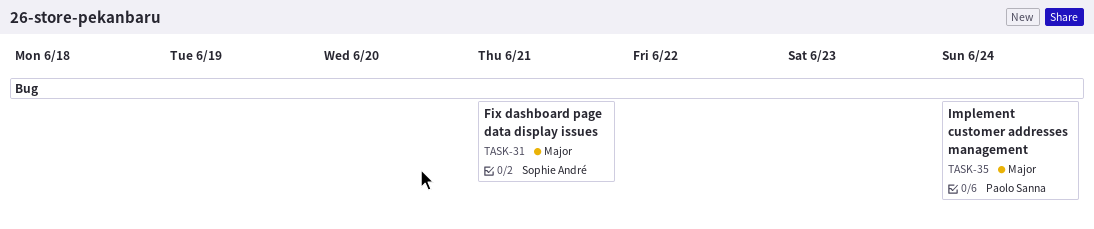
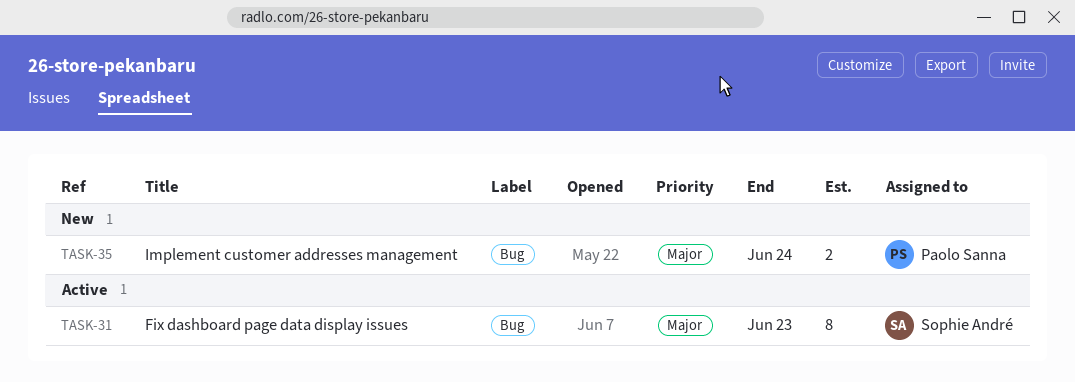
TASK-31, due: Jun 21 -> Jun 23

